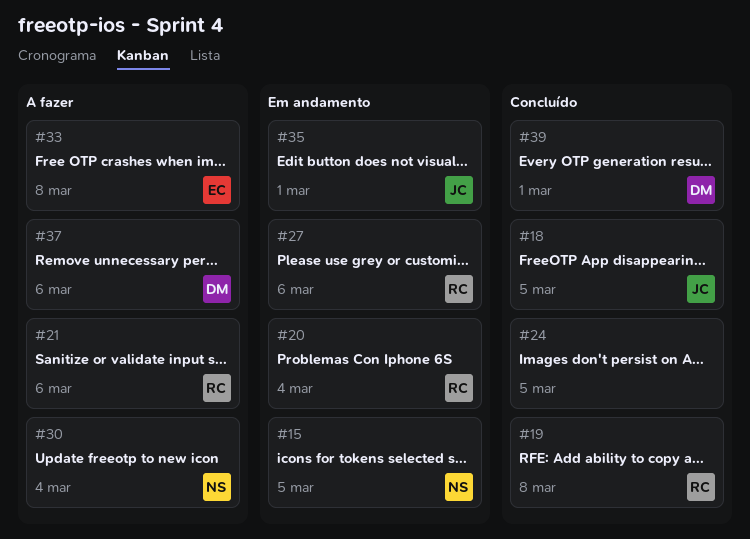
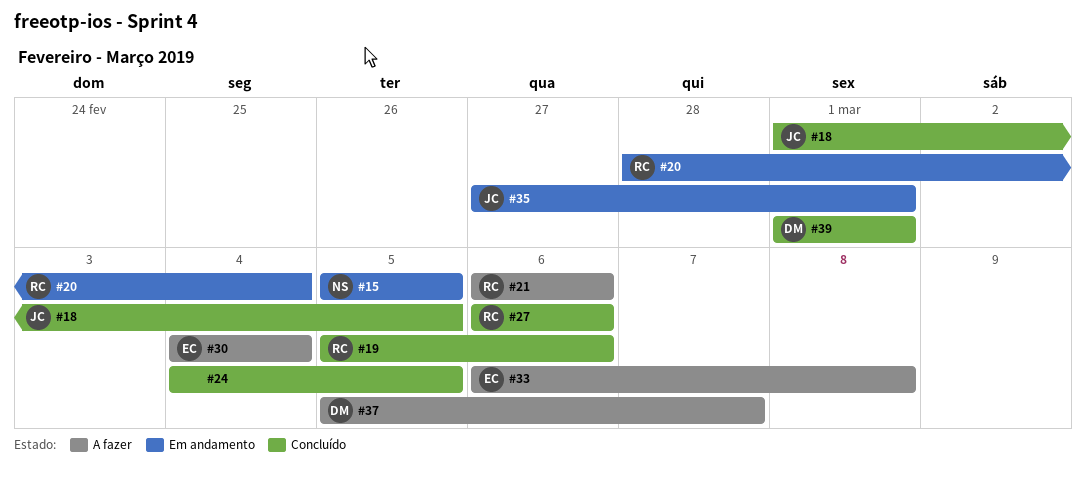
#19, due: Mar 8 -> Mar 6
#27, status: Em andamento -> Concluído
#30, owner: NS -> EC
#37, due: Mar 6 -> Mar 7

